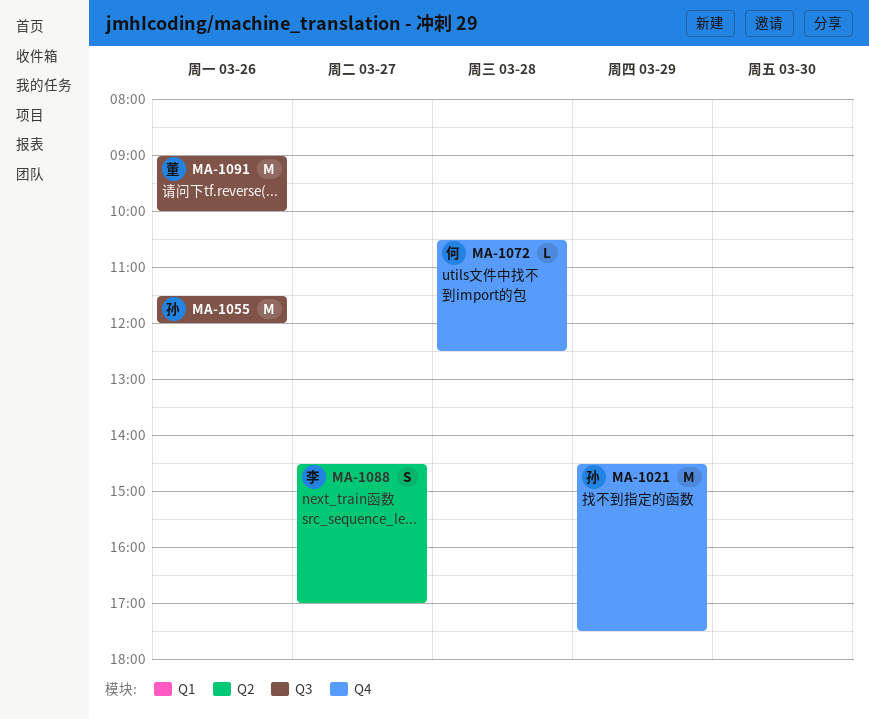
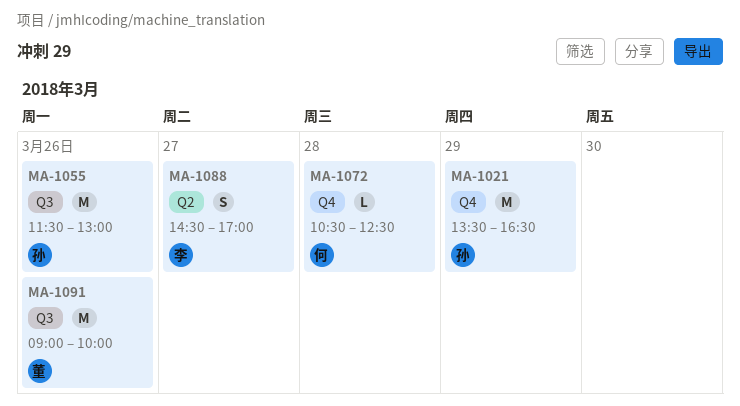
MA-1021, begins: 14:30 -> 13:30
MA-1021, ends: 17:30 -> 16:30
MA-1055, ends: 12:00 -> 13:00

